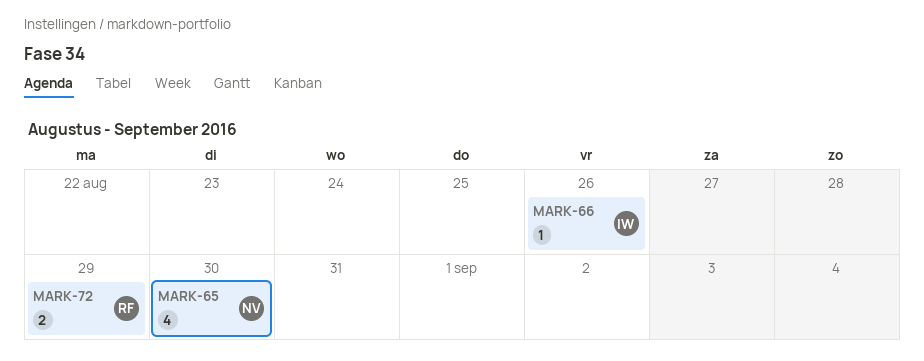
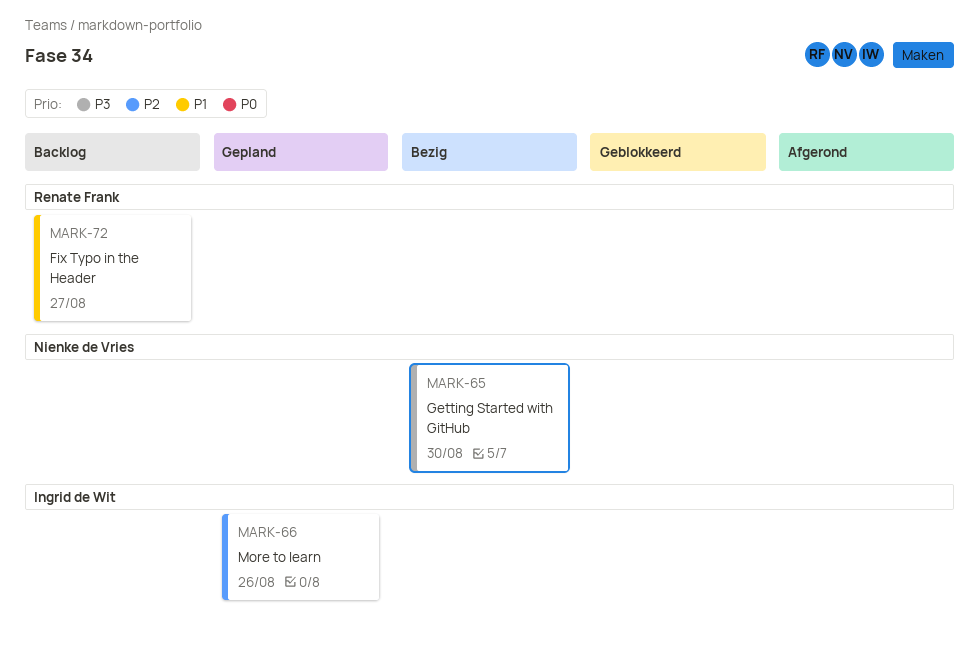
MARK-72, due: Aug 29 -> Aug 27

